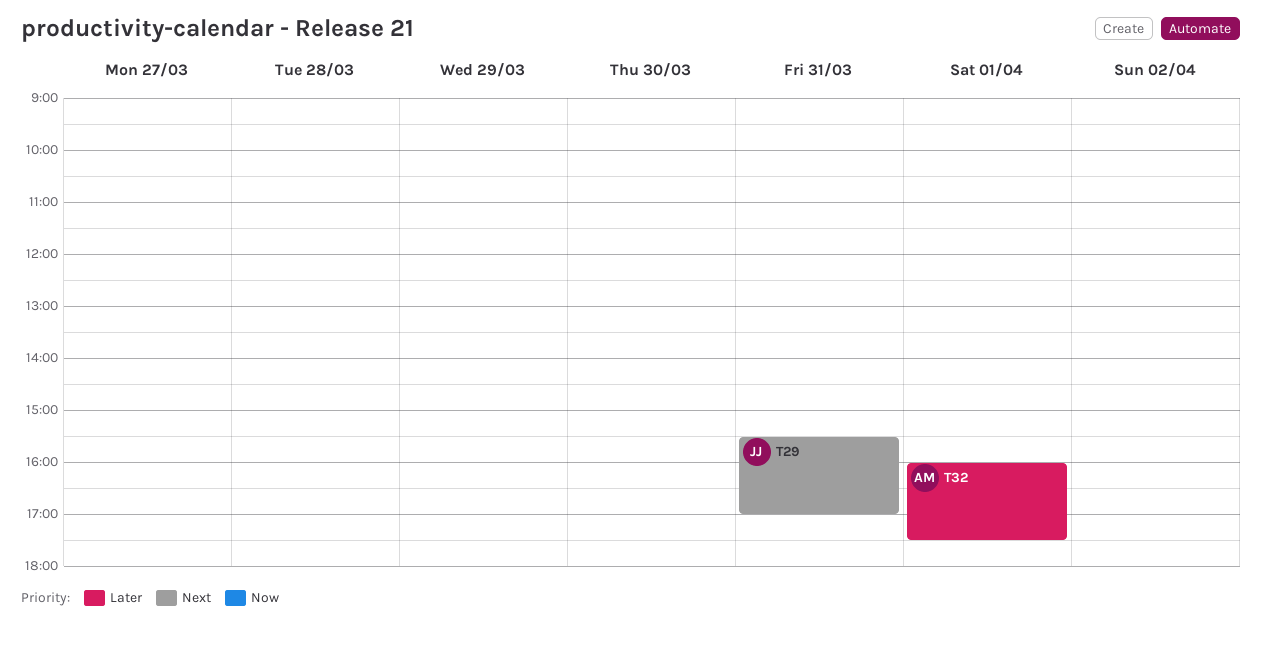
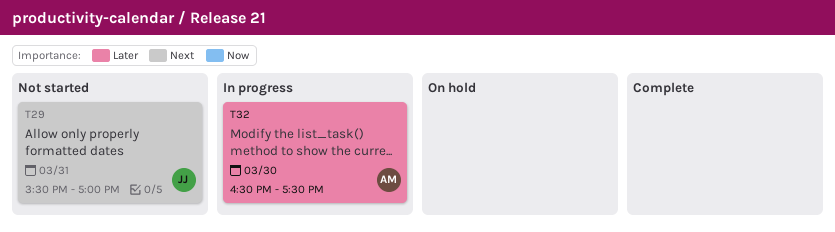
T32, day: Apr 1 -> Mar 30
T32, begins: 16:00 -> 16:30

